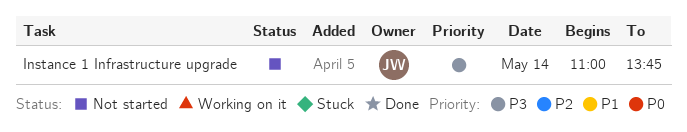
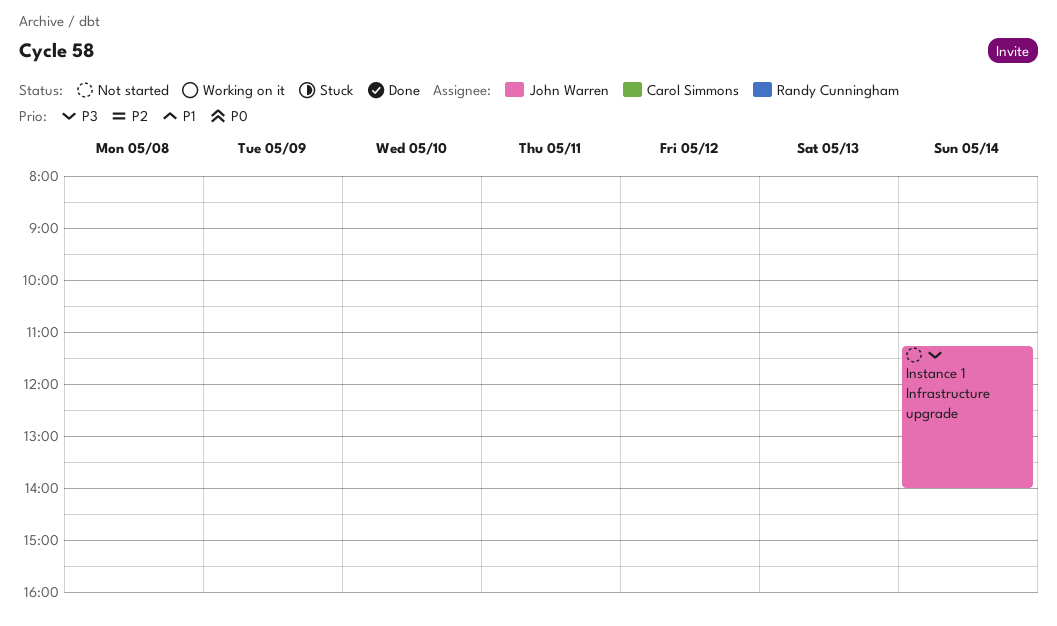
Instance 1 Infrastructure upgrade, begins: 11:00 -> 11:15
Instance 1 Infrastructure upgrade, ends: 13:45 -> 14:00

